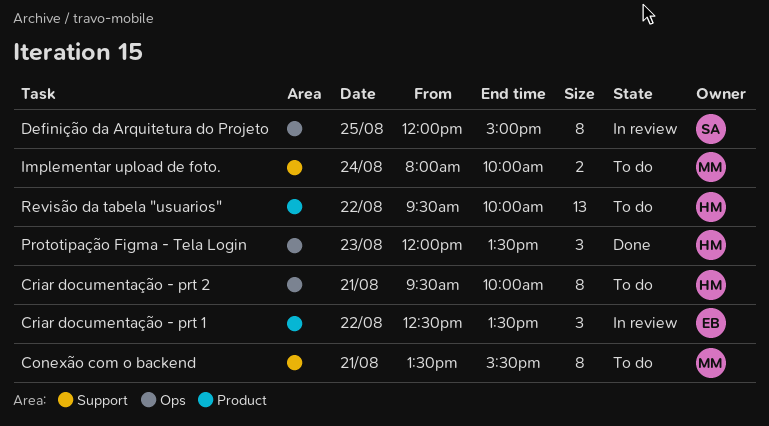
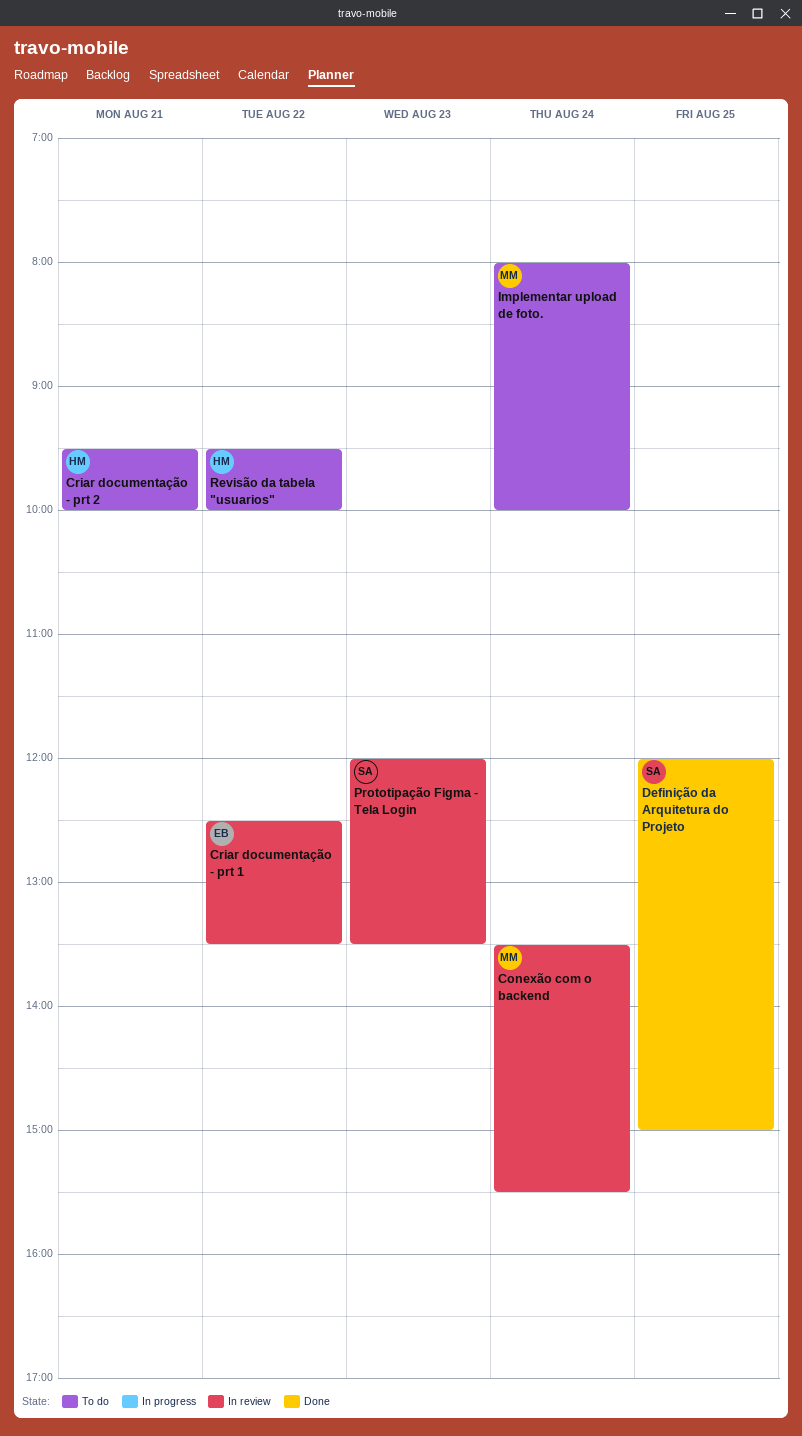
Conexão com o backend, status: To do -> In review
Conexão com o backend, day: Aug 21 -> Aug 24
Definição da Arquitetura do Projeto, status: In review -> Done
Prototipação Figma - Tela Login, status: Done -> In review
Prototipação Figma - Tela Login, owner: HM -> SA

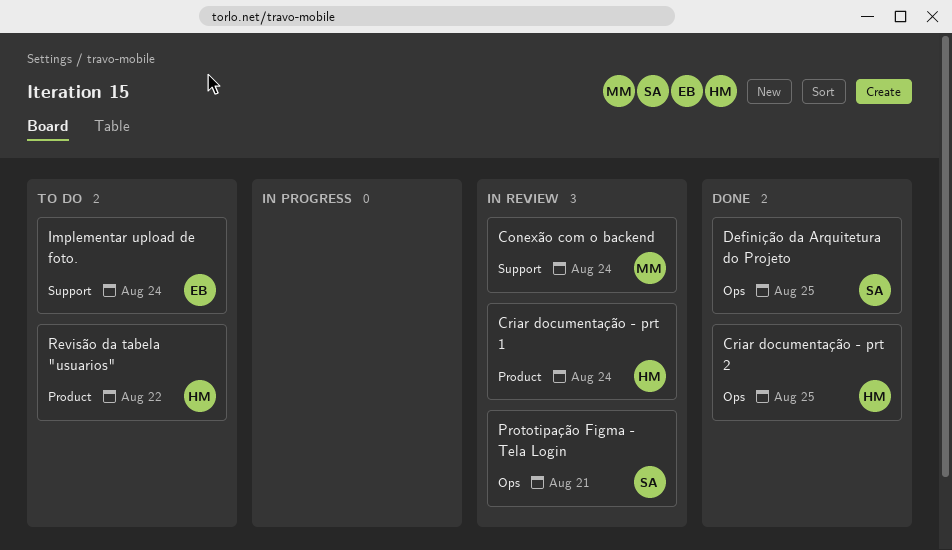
Criar documentação - prt 1, owner: EB -> HM
Criar documentação - prt 1, day: Aug 22 -> Aug 24
Criar documentação - prt 2, status: To do -> Done
Criar documentação - prt 2, day: Aug 21 -> Aug 25
Implementar upload de foto., owner: MM -> EB
Prototipação Figma - Tela Login, day: Aug 23 -> Aug 21

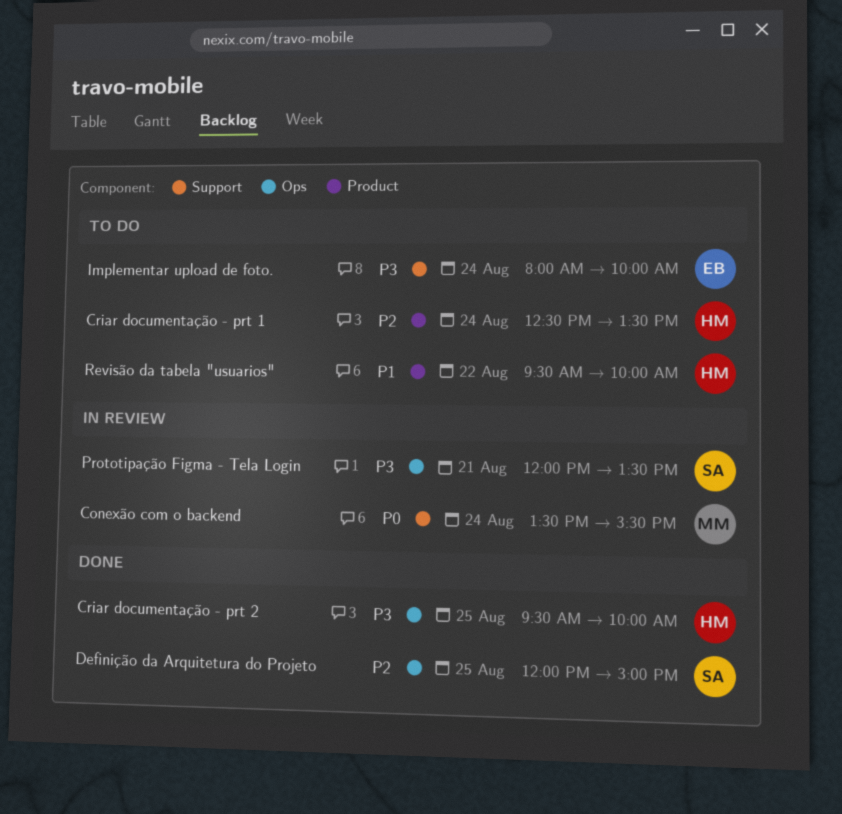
Criar documentação - prt 1, status: In review -> To do

